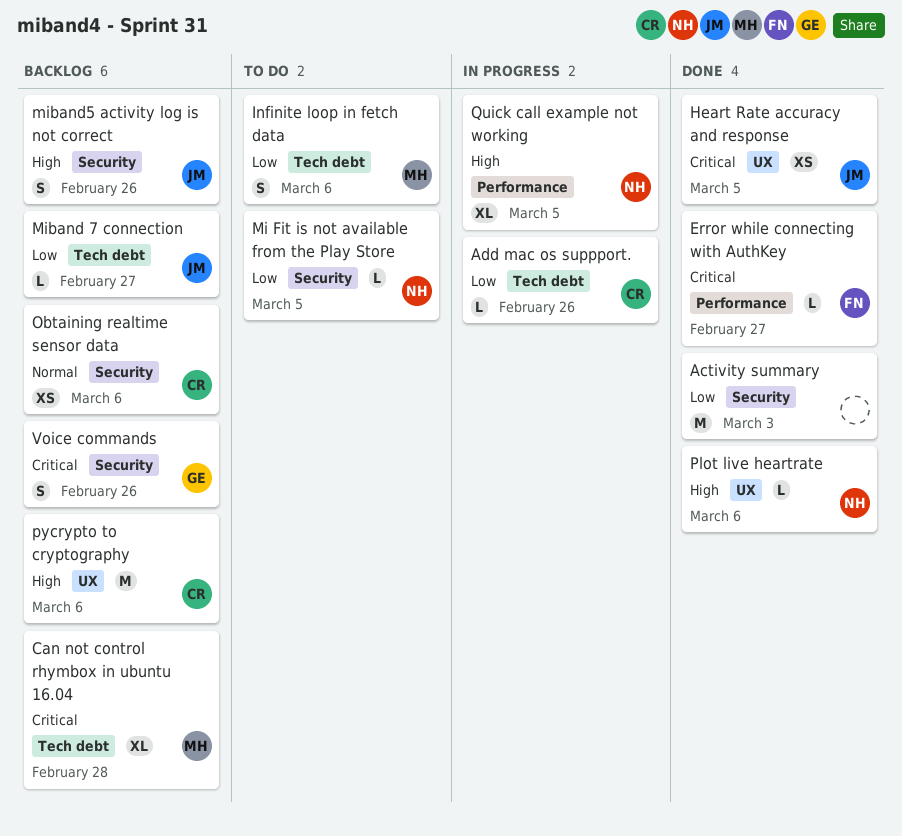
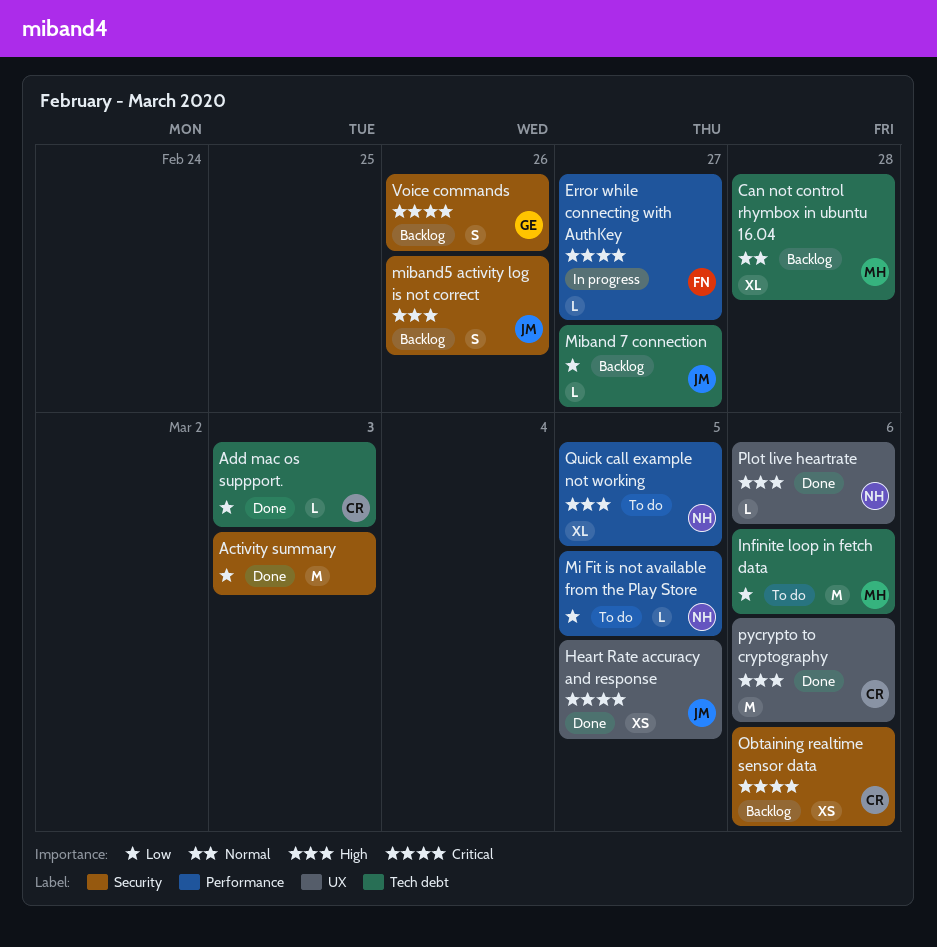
Add mac os suppport., status: In progress -> Done
Add mac os suppport., due: Feb 26 -> Mar 3
Can not control rhymbox in ubuntu 16.04, priority: Critical -> Normal
Error while connecting with AuthKey, status: Done -> In progress
Infinite loop in fetch data, estimate: S -> M
Mi Fit is not available from the Play Store, label: Security -> Performance
Obtaining realtime sensor data, priority: Normal -> Critical
pycrypto to cryptography, status: Backlog -> Done
Quick call example not working, status: In progress -> To do

